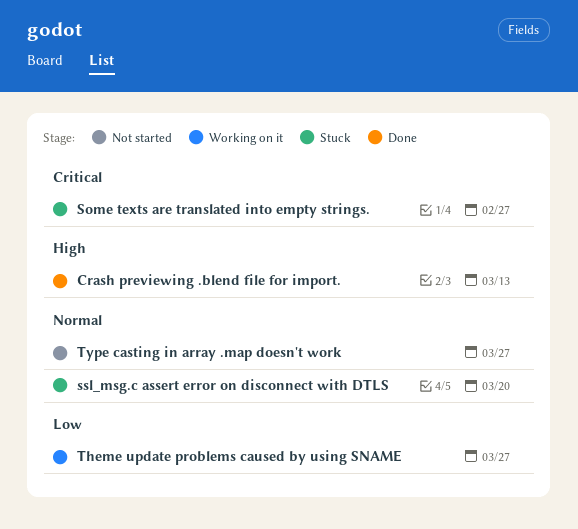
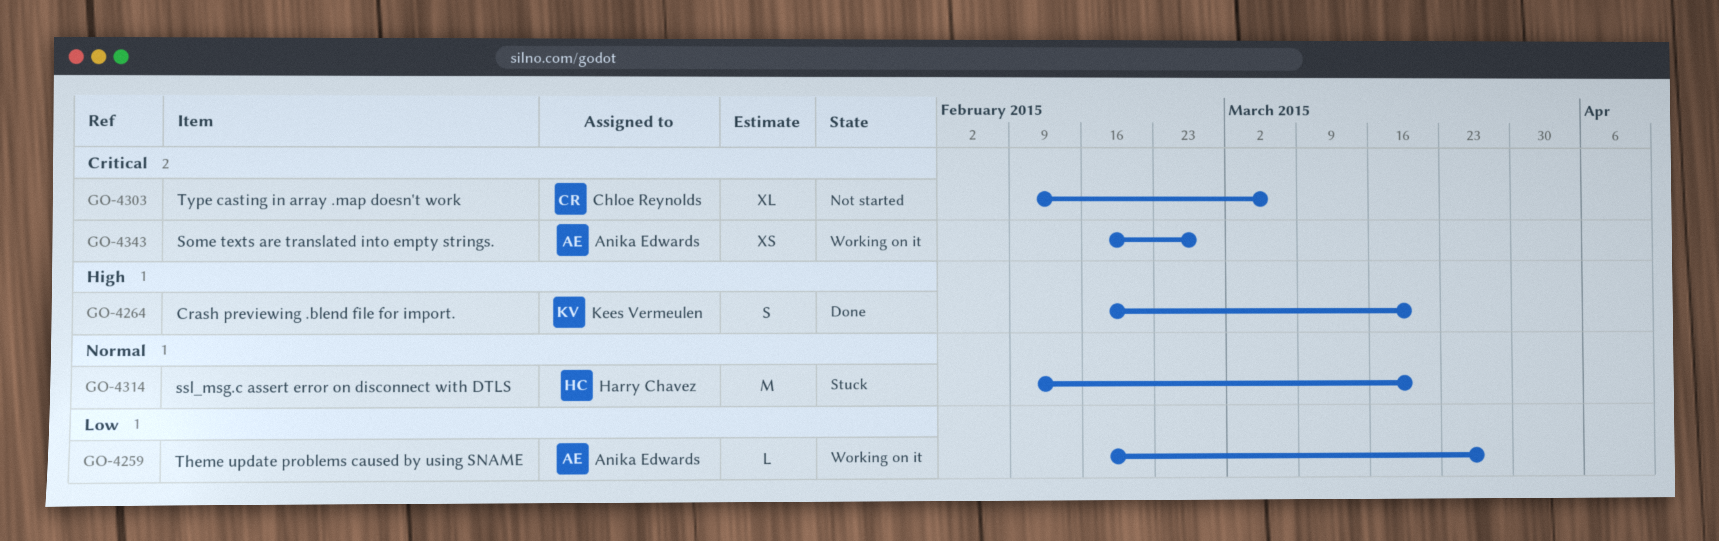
Crash previewing .blend file for import., due: Mar 13 -> Mar 20
Some texts are translated into empty strings., status: Stuck -> Working on it
Type casting in array .map doesn't work, priority: Normal -> Critical
Type casting in array .map doesn't work, due: Mar 27 -> Mar 6

